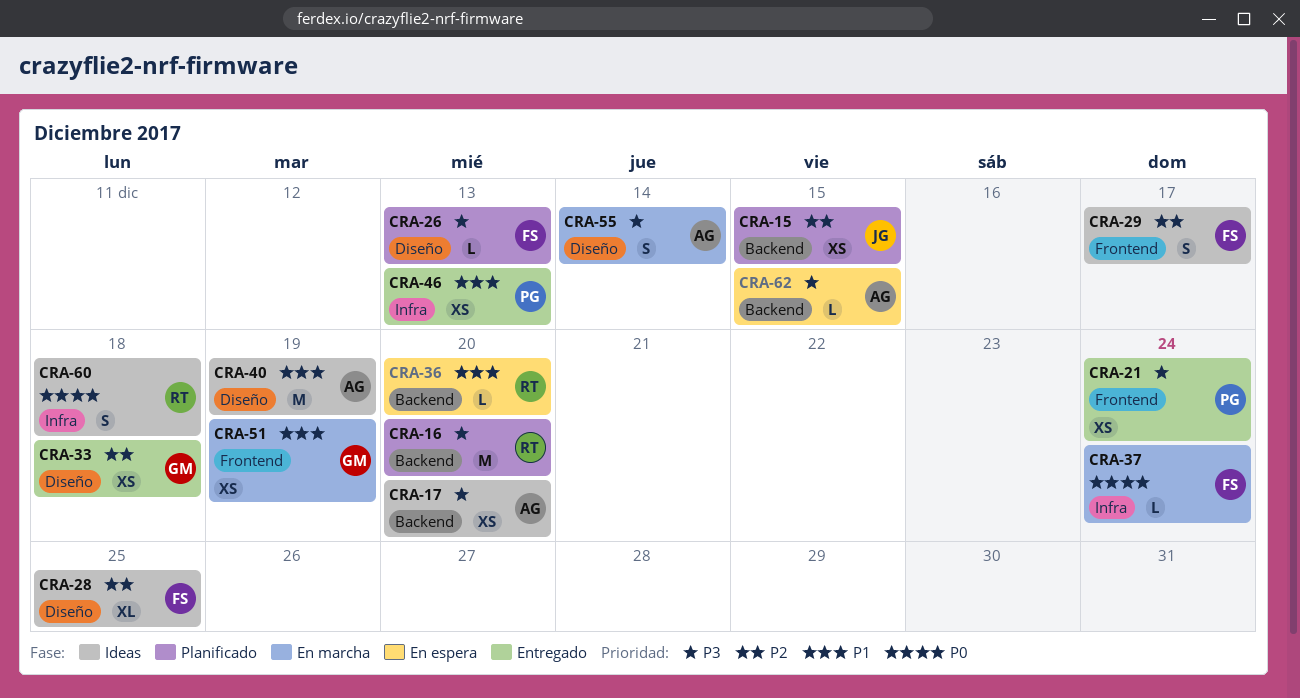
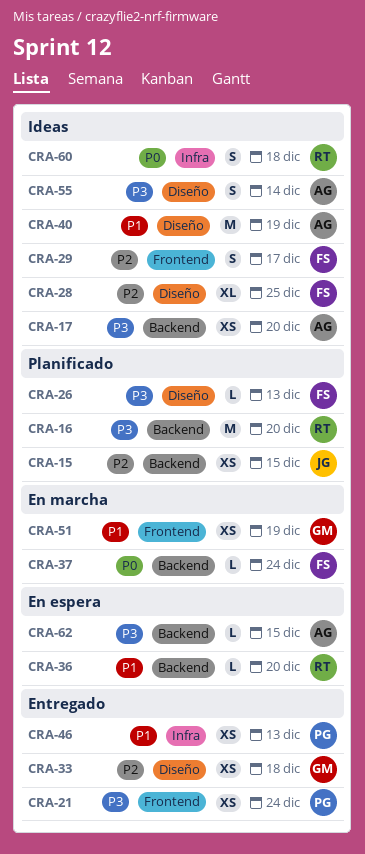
CRA-37, label: Infra -> Backend
CRA-55, status: En marcha -> Ideas

